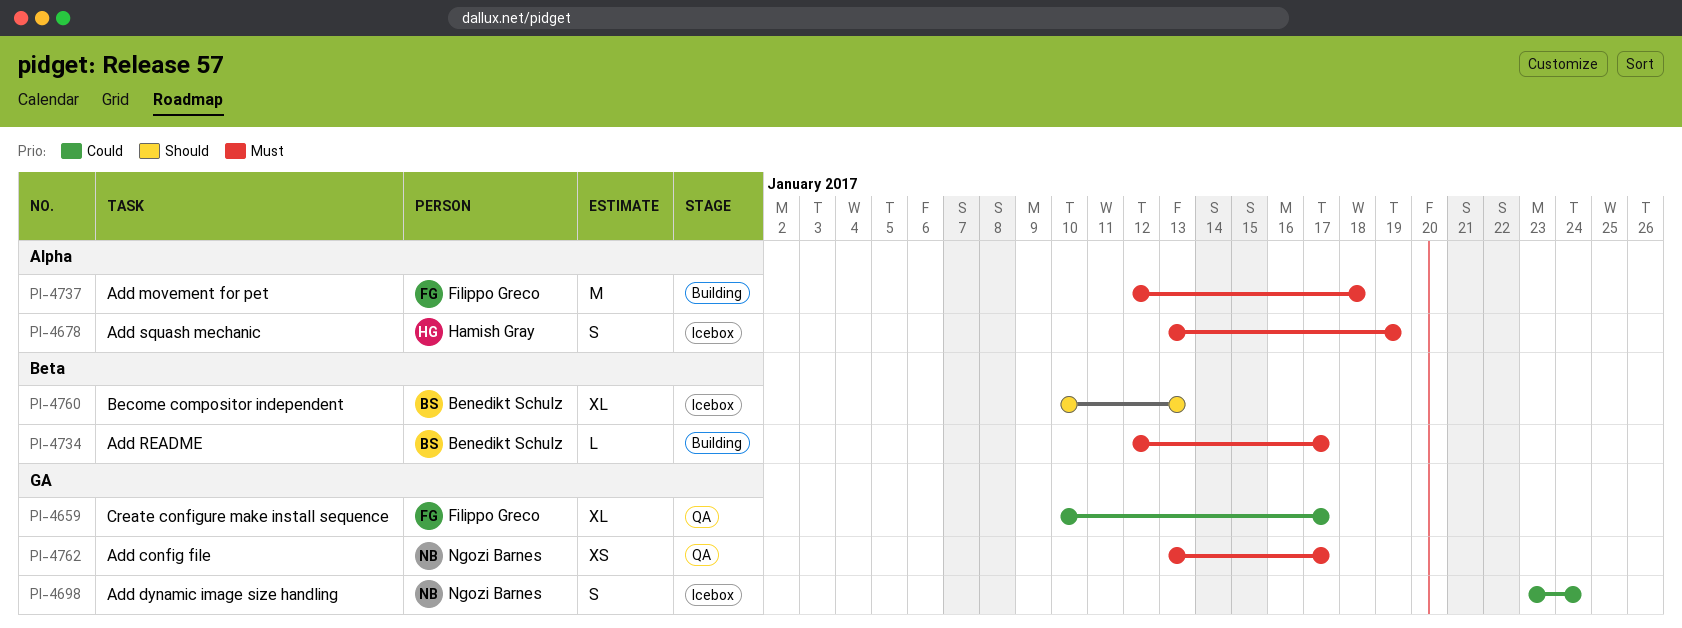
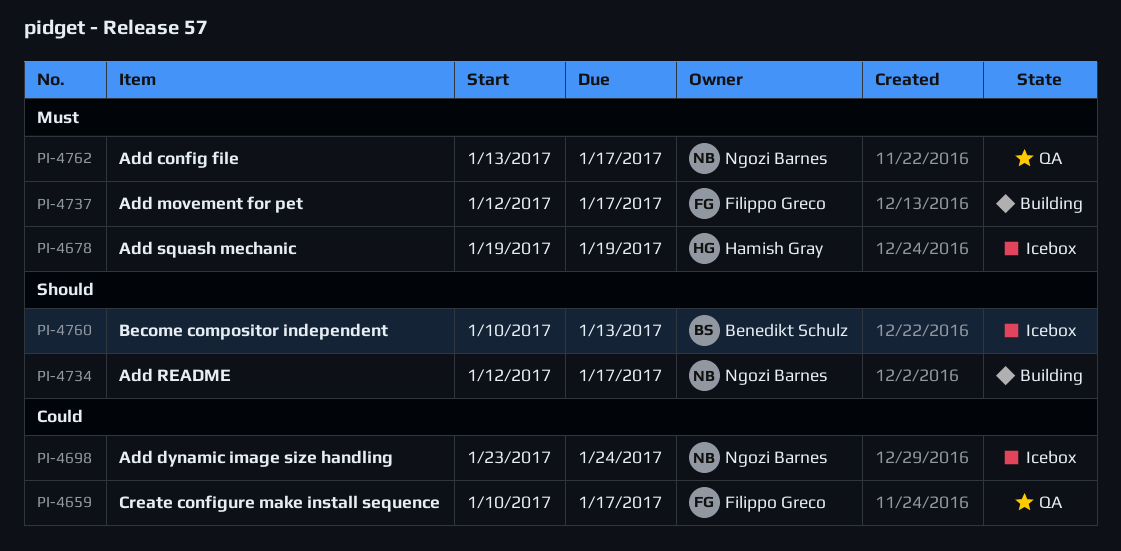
PI-4678, start: Jan 13 -> Jan 19
PI-4734, owner: Benedikt Schulz -> Ngozi Barnes
PI-4734, priority: Must -> Should
PI-4737, due: Jan 18 -> Jan 17

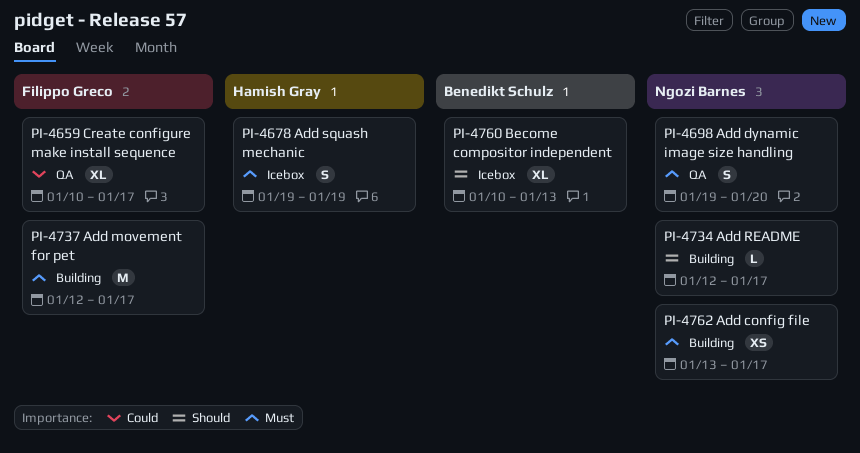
PI-4698, status: Icebox -> QA
PI-4698, priority: Could -> Must
PI-4698, start: Jan 23 -> Jan 19
PI-4698, due: Jan 24 -> Jan 20
PI-4762, status: QA -> Building

